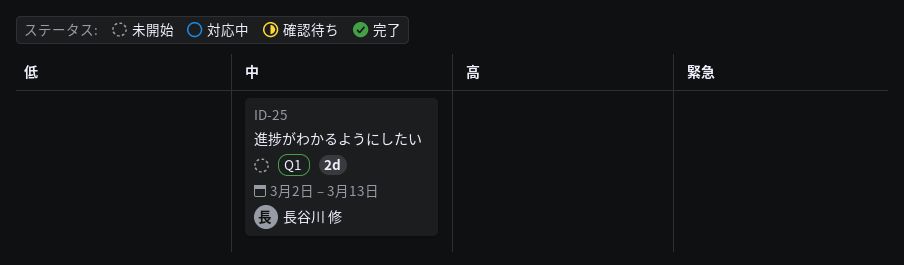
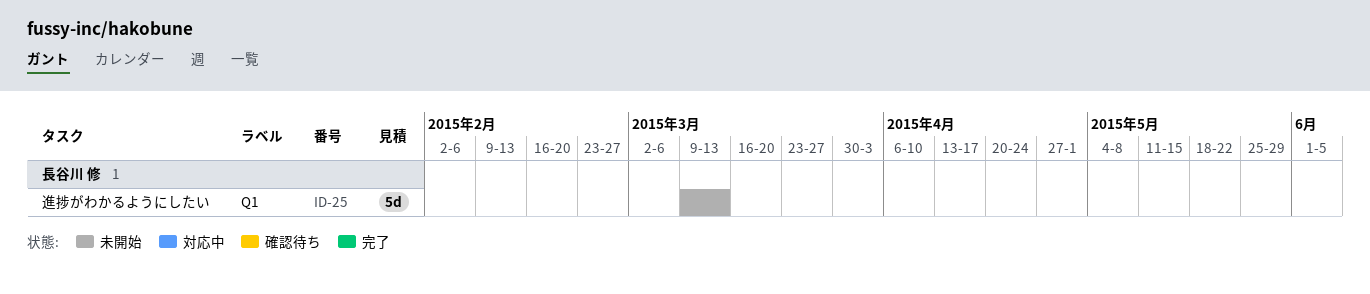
ID-25, estimate: 2d -> 5d
ID-25, start: Mar 2 -> Mar 9

